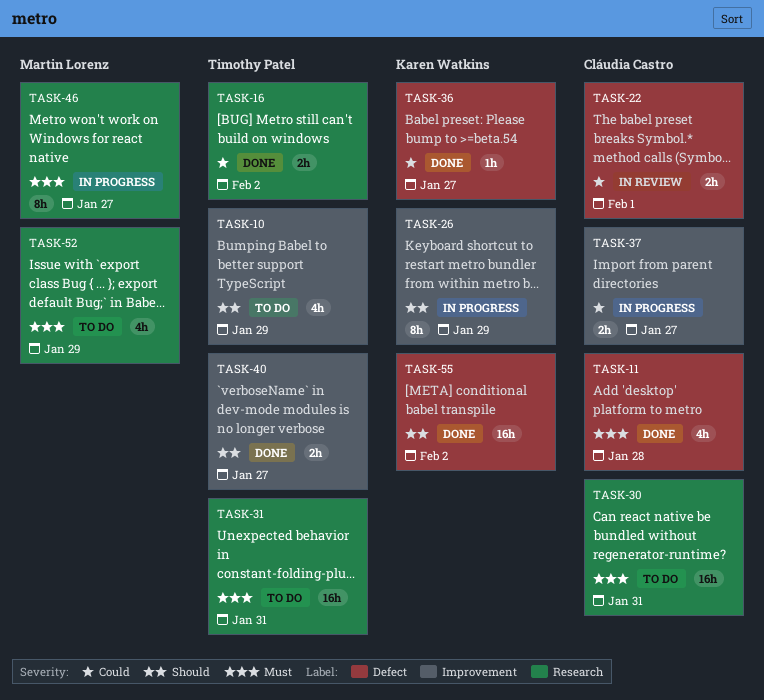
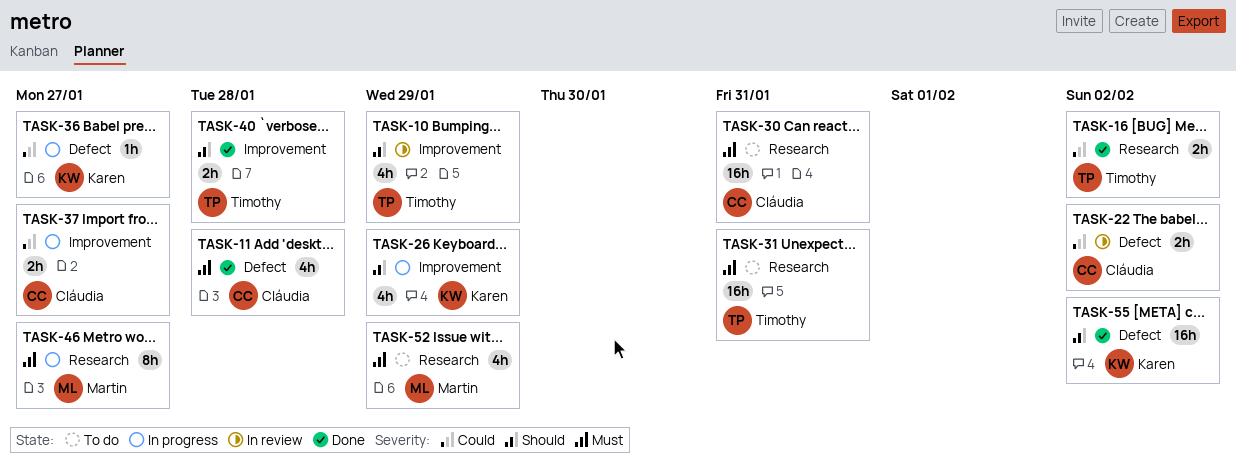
TASK-10, status: To do -> In review
TASK-22, due: Feb 1 -> Feb 2
TASK-26, estimate: 8h -> 4h
TASK-36, status: Done -> In progress
TASK-40, due: Jan 27 -> Jan 28

